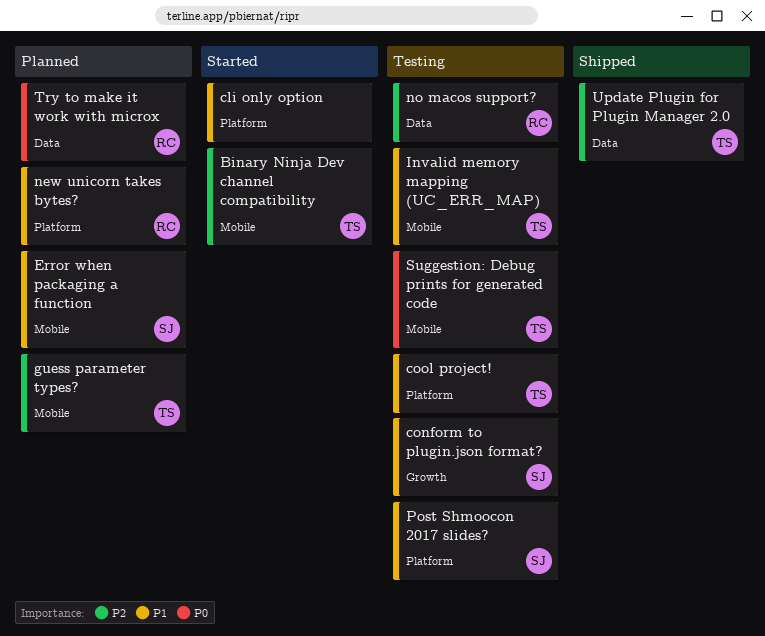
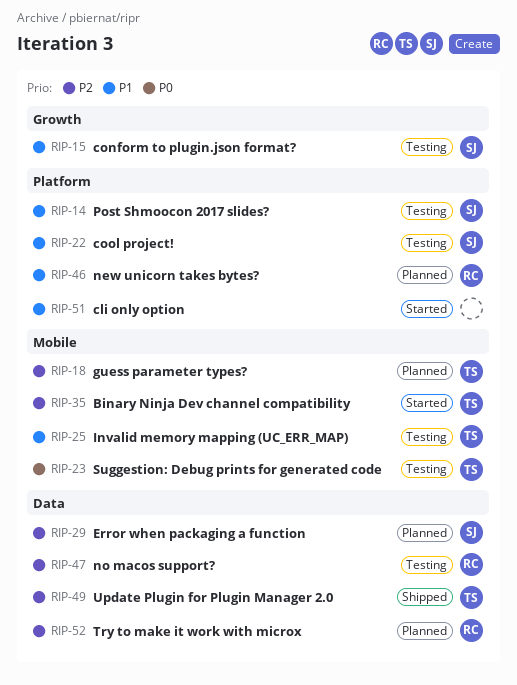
cool project!, owner: TS -> SJ
Error when packaging a function, priority: P1 -> P2
Error when packaging a function, label: Mobile -> Data
Try to make it work with microx, priority: P0 -> P2

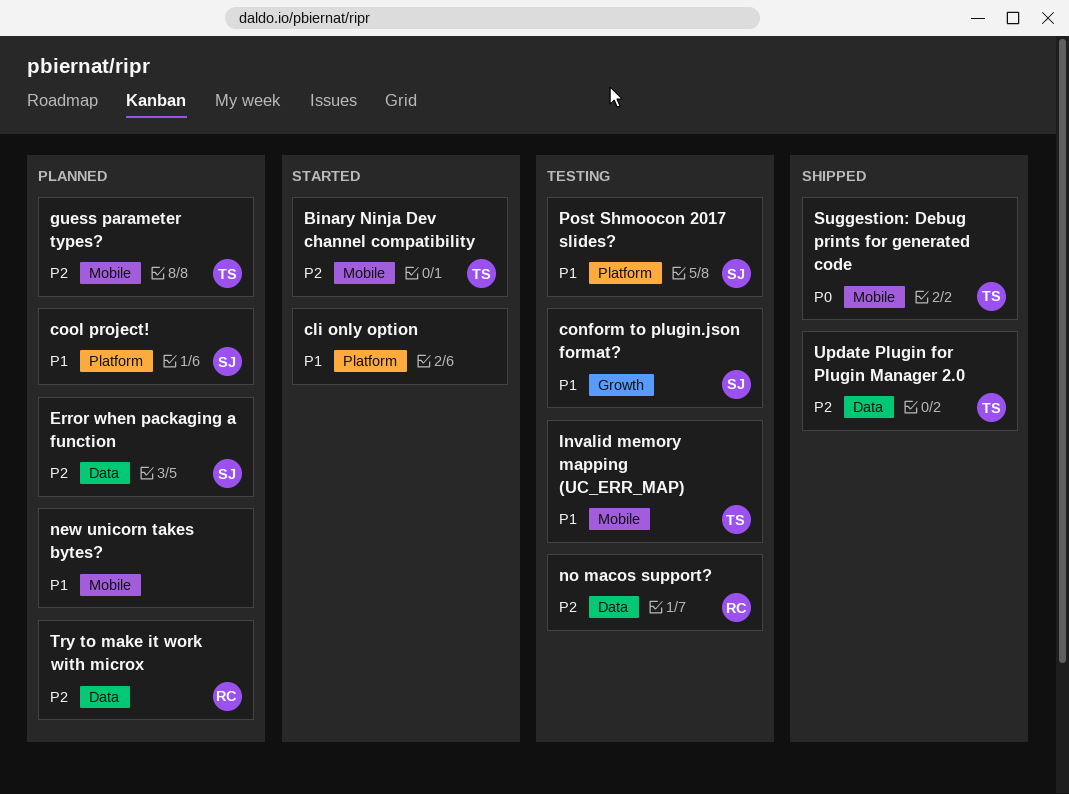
cool project!, status: Testing -> Planned
new unicorn takes bytes?, owner: RC -> none
new unicorn takes bytes?, label: Platform -> Mobile
Suggestion: Debug prints for generated code, status: Testing -> Shipped

